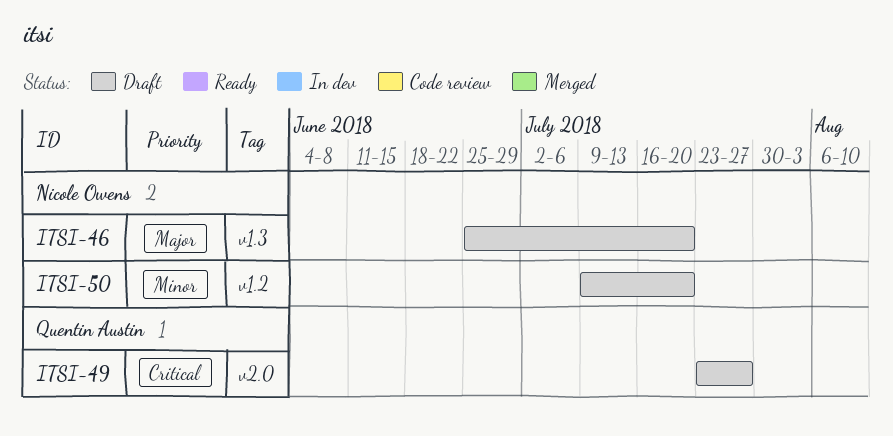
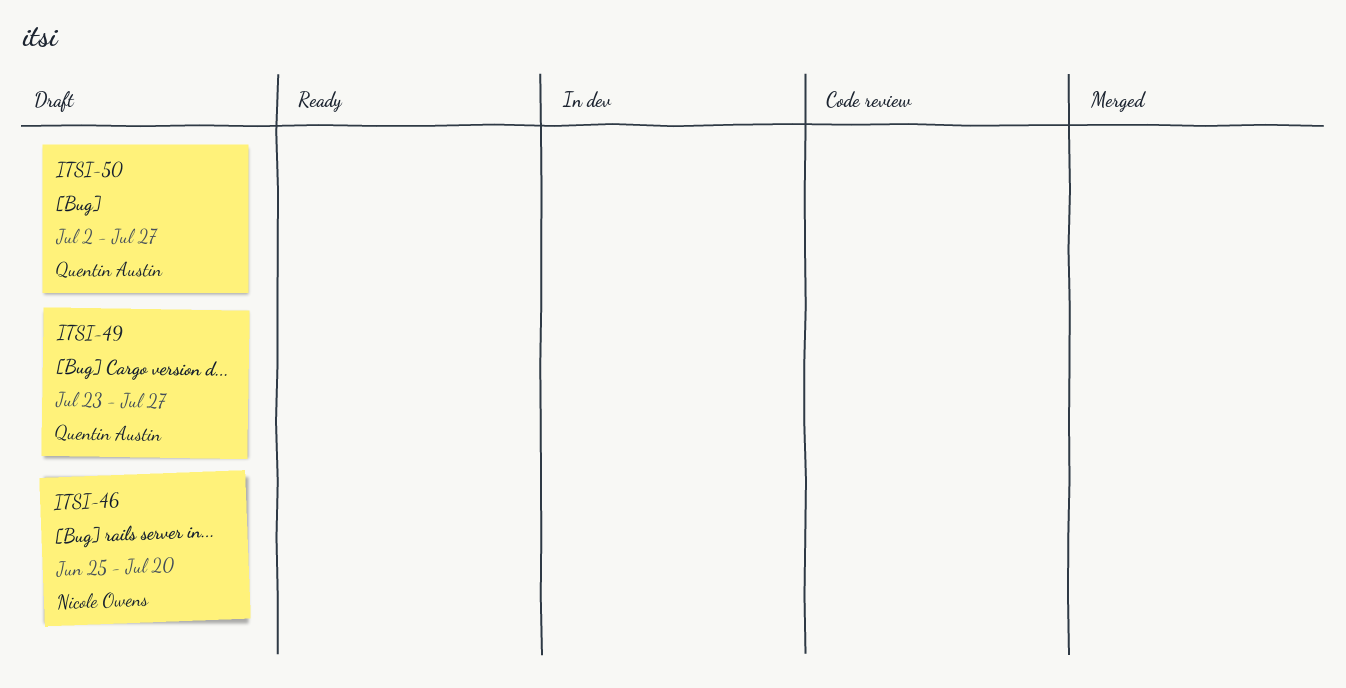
ITSI-50, owner: Nicole Owens -> Quentin Austin
ITSI-50, start: Jul 9 -> Jul 2
ITSI-50, due: Jul 20 -> Jul 27

